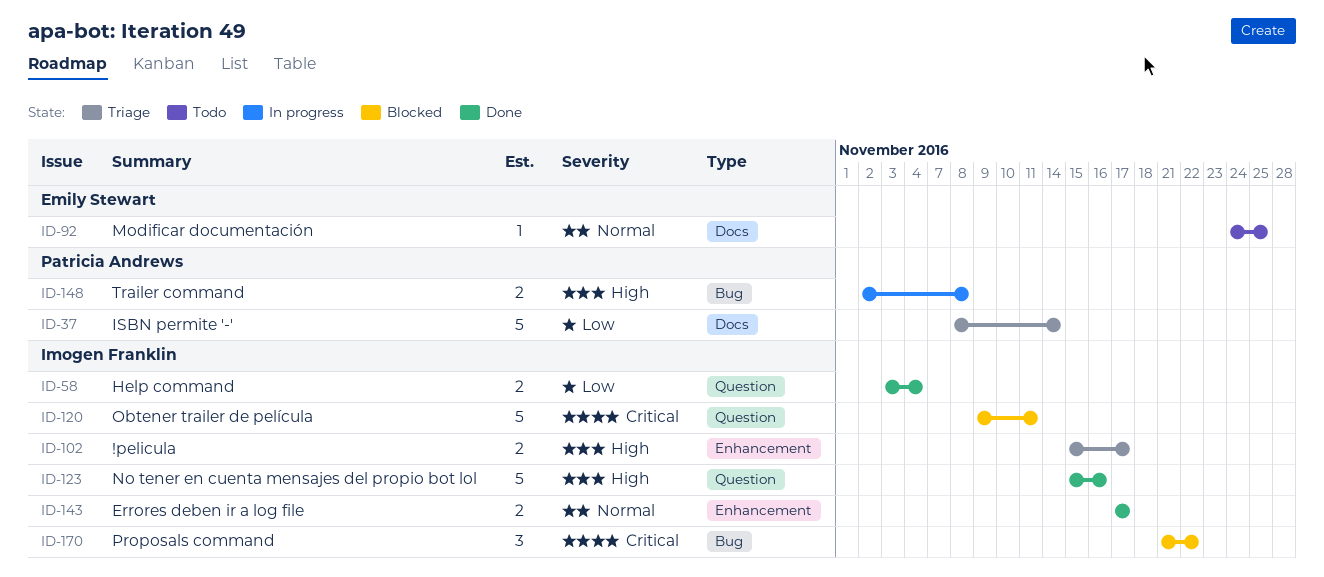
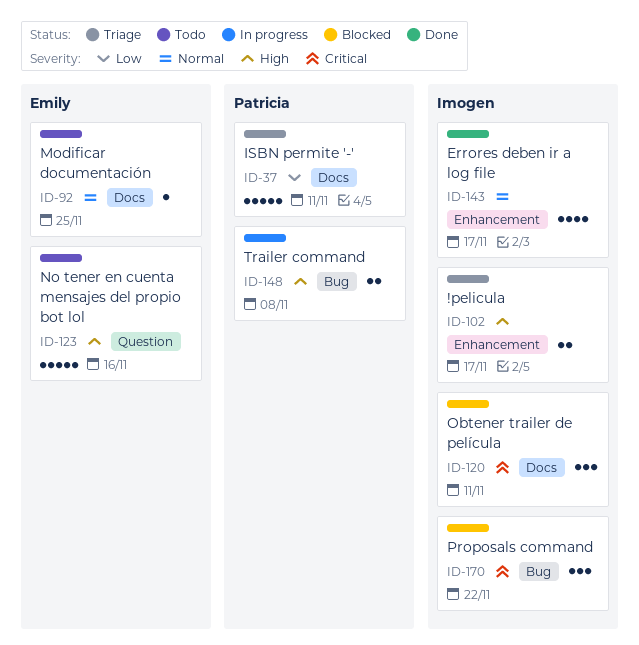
ID-37, due: Nov 14 -> Nov 11
ID-58: present -> none
ID-120, label: Question -> Docs
ID-120, estimate: 5 -> 3
ID-123, status: Done -> Todo
ID-123, owner: Imogen Franklin -> Emily Stewart
ID-143, estimate: 2 -> 4

